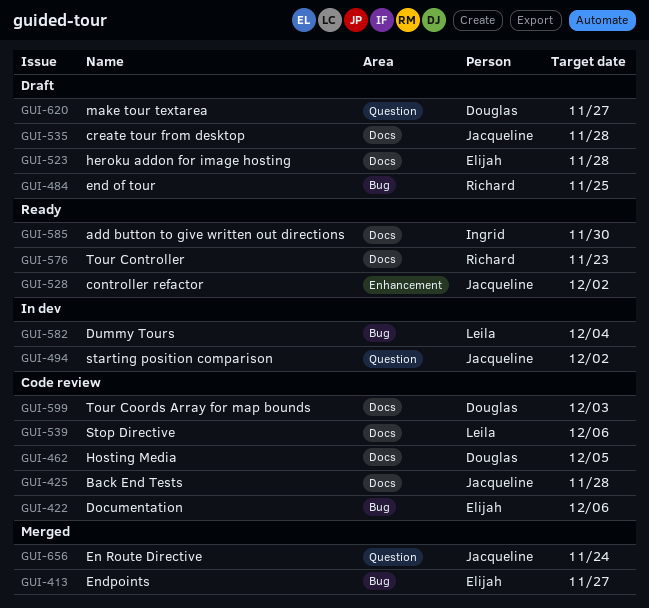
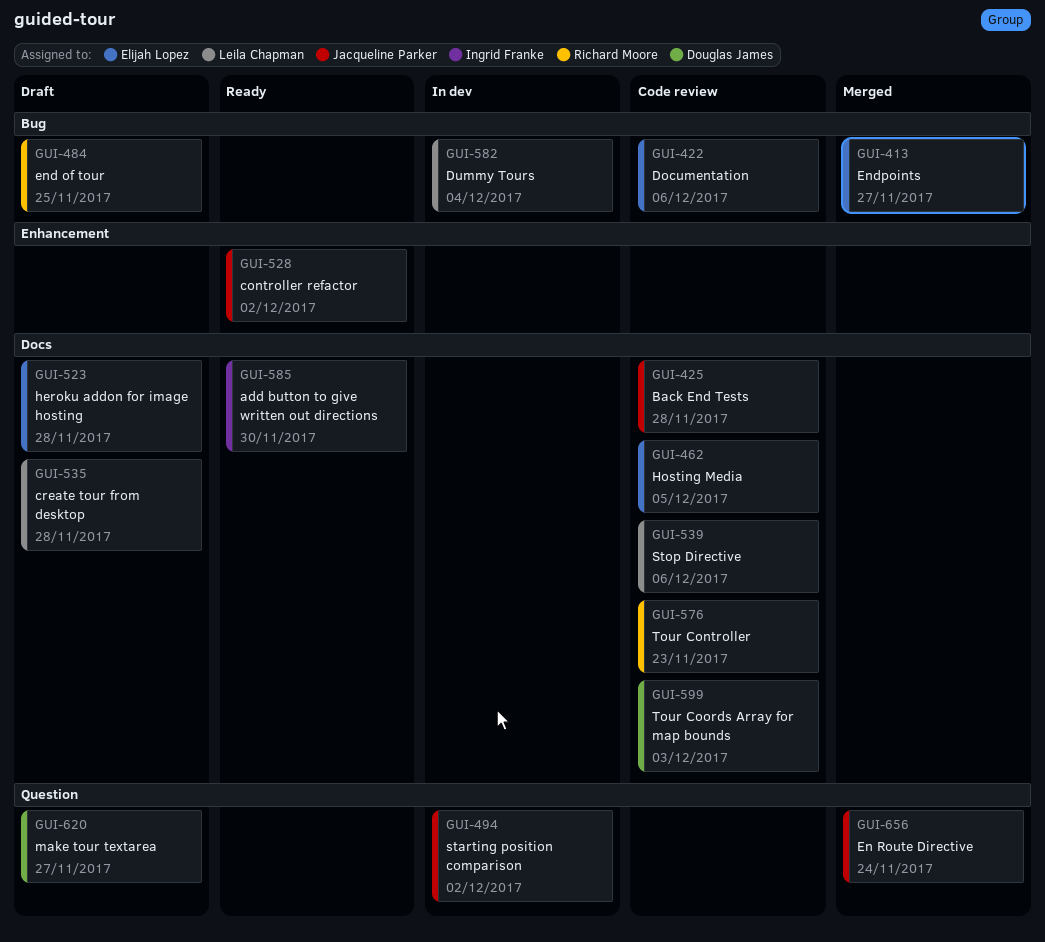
GUI-462, owner: Douglas James -> Elijah Lopez
GUI-535, owner: Jacqueline Parker -> Leila Chapman
GUI-576, status: Ready -> Code review

